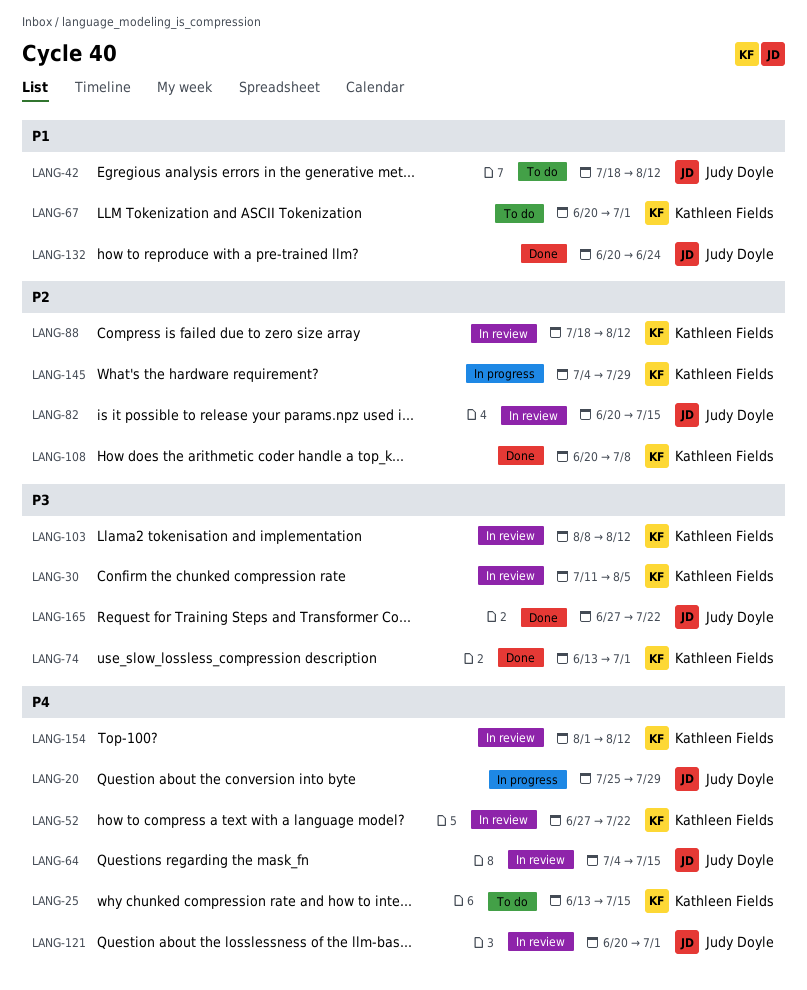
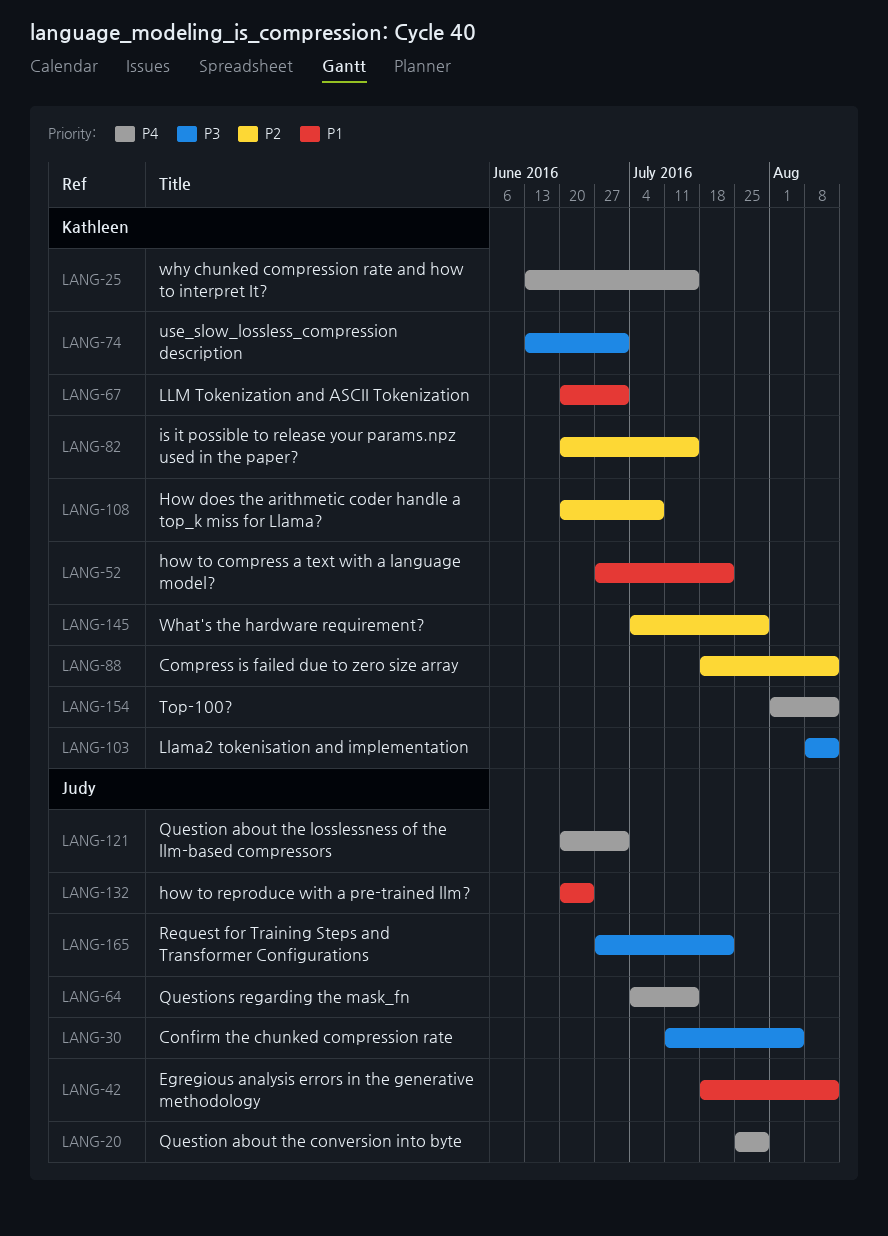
LANG-30, owner: Kathleen Fields -> Judy Doyle
LANG-52, priority: P4 -> P1
LANG-82, owner: Judy Doyle -> Kathleen Fields

